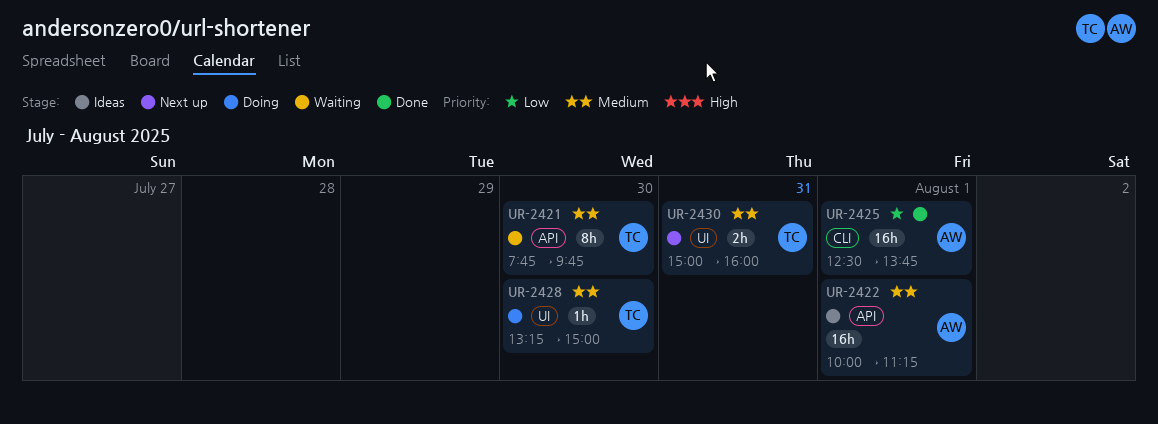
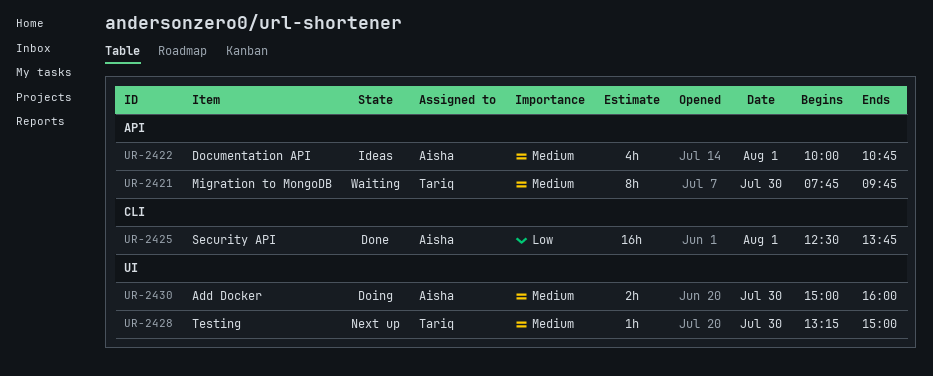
UR-2422, estimate: 16h -> 4h
UR-2422, ends: 11:15 -> 10:45
UR-2428, status: Doing -> Next up
UR-2430, status: Next up -> Doing
UR-2430, owner: Tariq -> Aisha
UR-2430, day: Jul 31 -> Jul 30

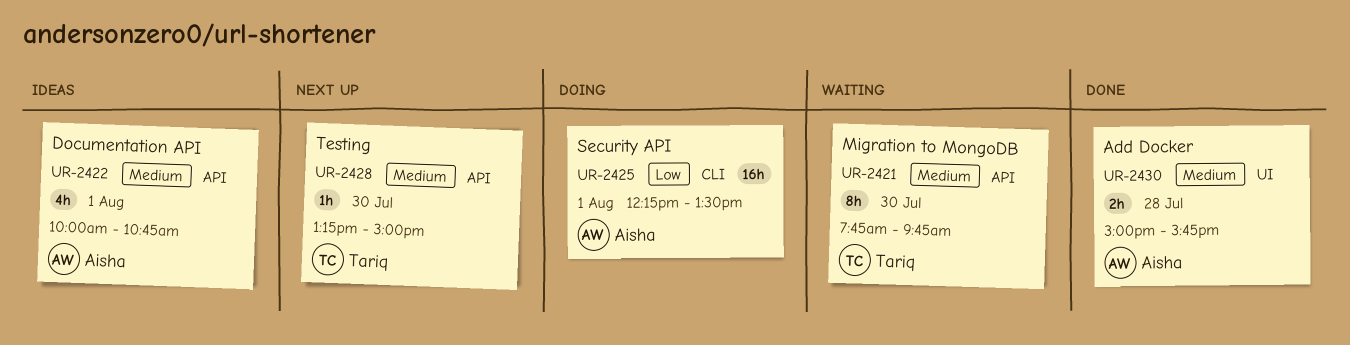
UR-2425, status: Done -> Doing
UR-2425, begins: 12:30 -> 12:15
UR-2425, ends: 13:45 -> 13:30
UR-2428, label: UI -> API
UR-2430, status: Doing -> Done
UR-2430, day: Jul 30 -> Jul 28
UR-2430, ends: 16:00 -> 15:45

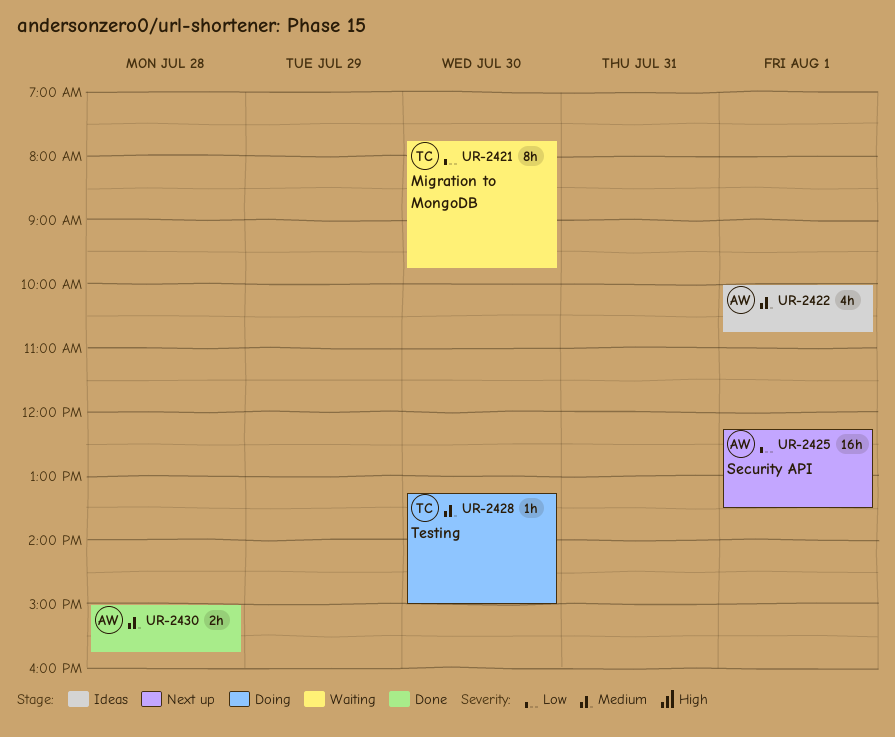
UR-2421, priority: Medium -> Low
UR-2425, status: Doing -> Next up
UR-2428, status: Next up -> Doing

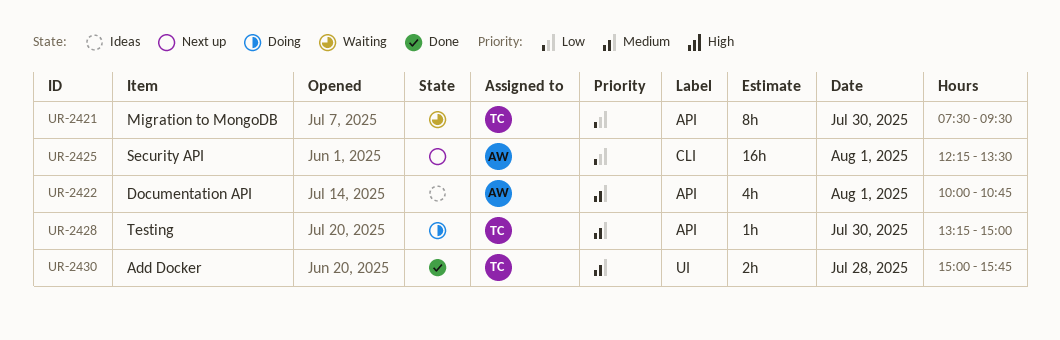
UR-2421, begins: 07:45 -> 07:30
UR-2421, ends: 09:45 -> 09:30
UR-2430, owner: AW -> TC

